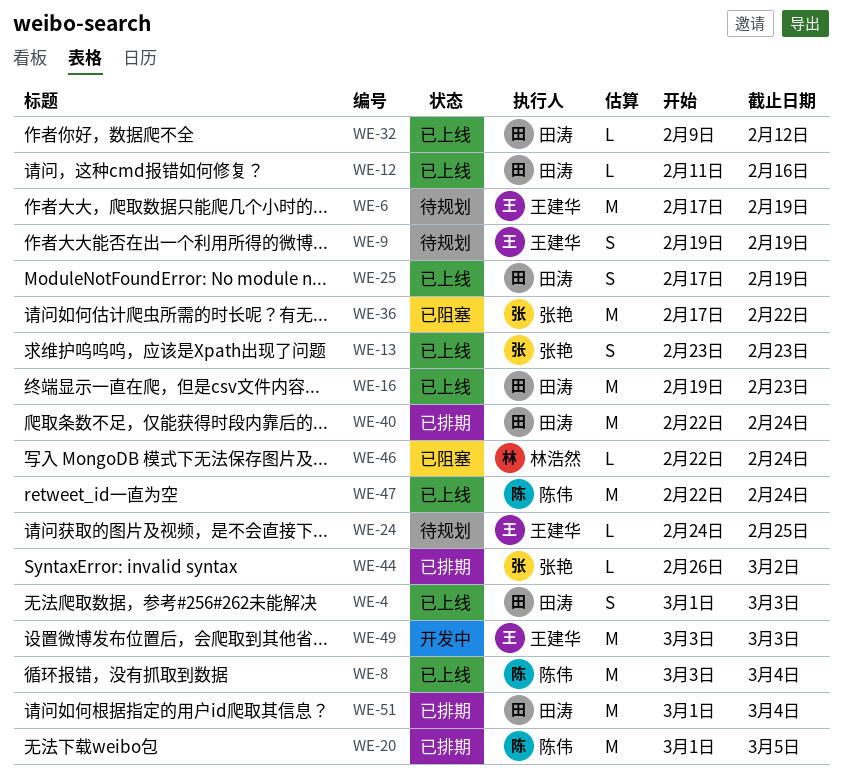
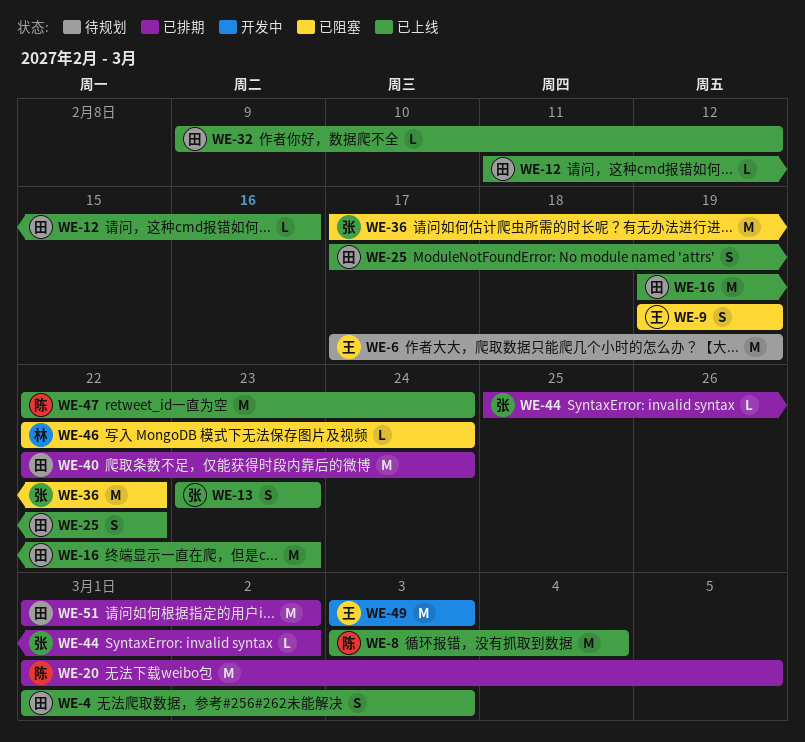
WE-9, status: 待规划 -> 已阻塞
WE-24: present -> none
WE-25, due: Feb 19 -> Feb 22
WE-44, start: Feb 26 -> Feb 25
WE-51, due: Mar 4 -> Mar 2

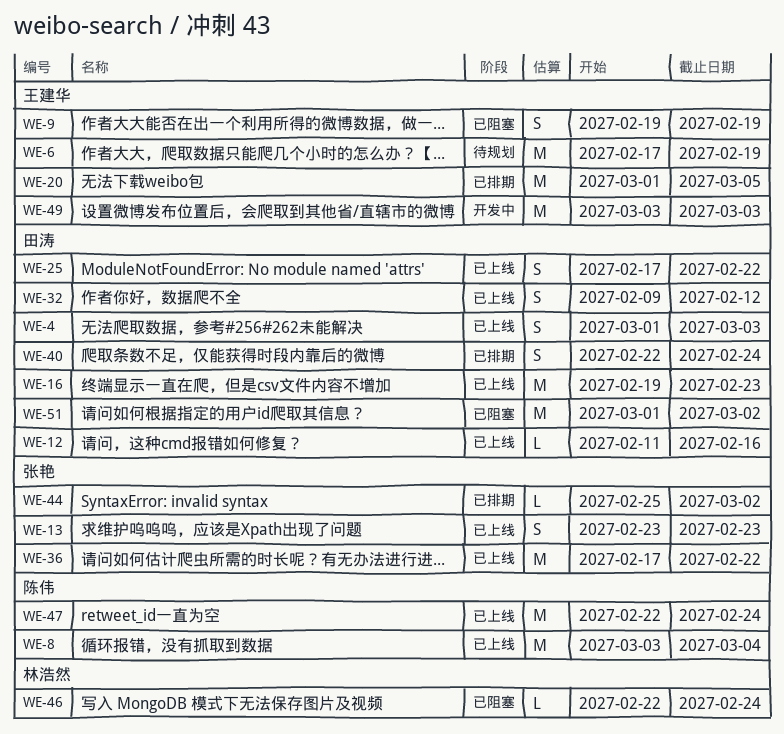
WE-20, owner: 陈伟 -> 王建华
WE-32, estimate: L -> S
WE-36, status: 已阻塞 -> 已上线
WE-40, estimate: M -> S
WE-51, status: 已排期 -> 已阻塞

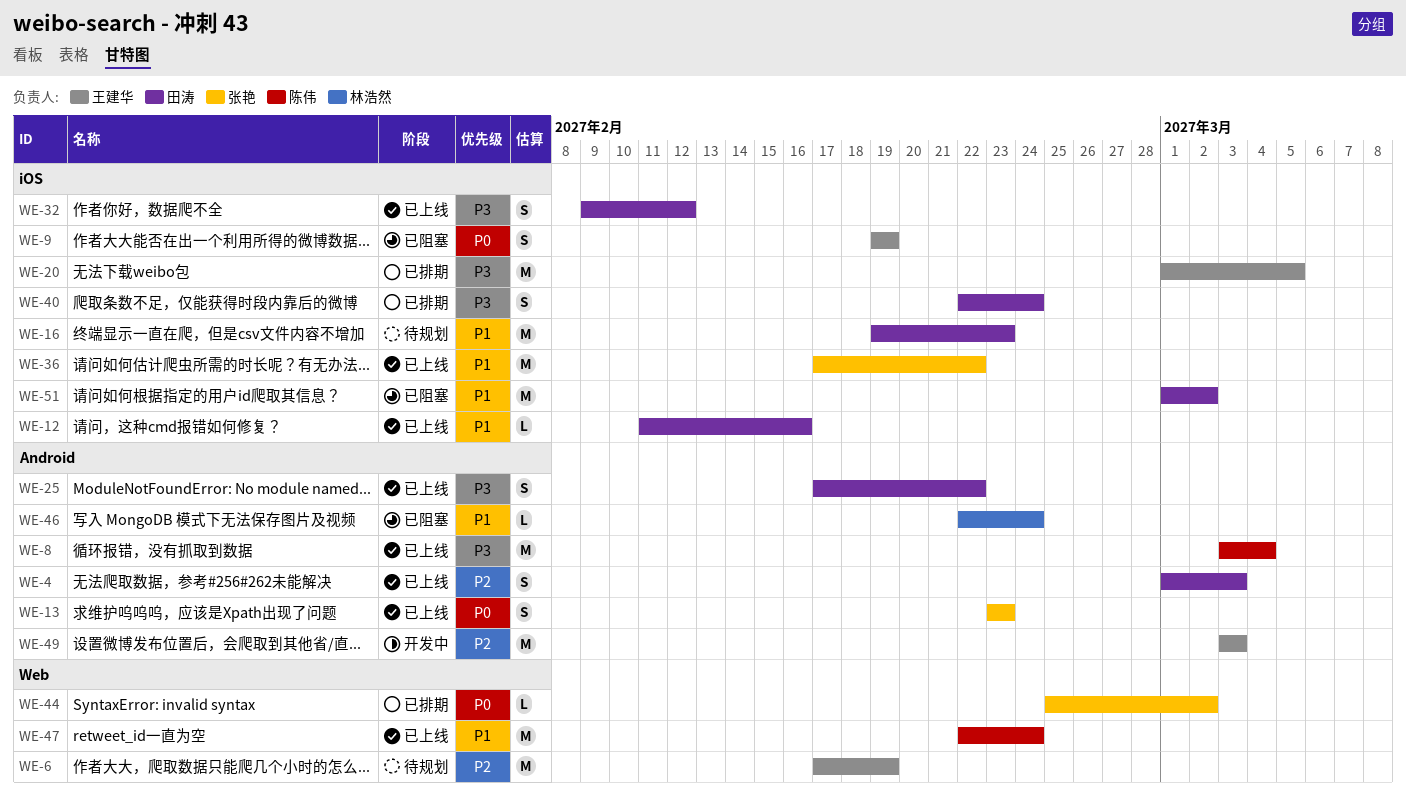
WE-16, status: 已上线 -> 待规划

